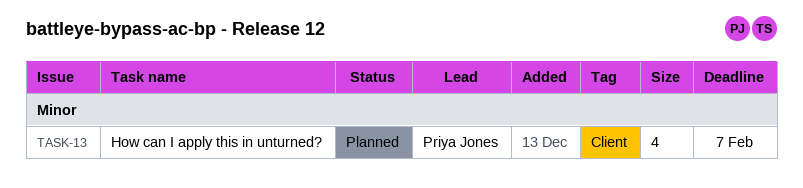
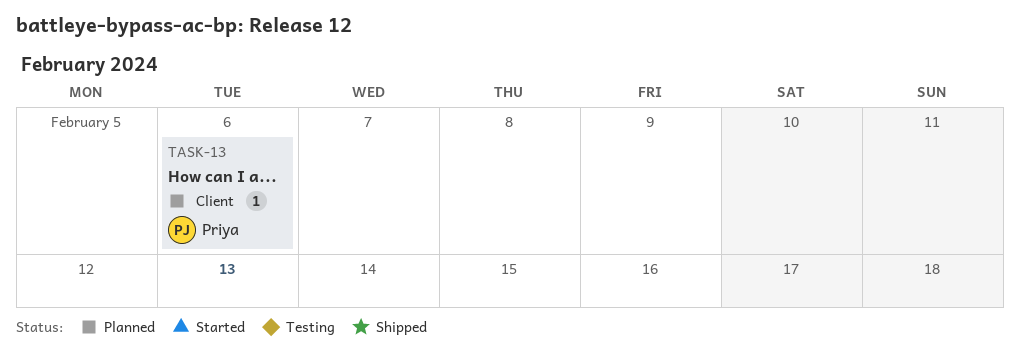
TASK-13, estimate: 4 -> 1
TASK-13, due: Feb 7 -> Feb 6

